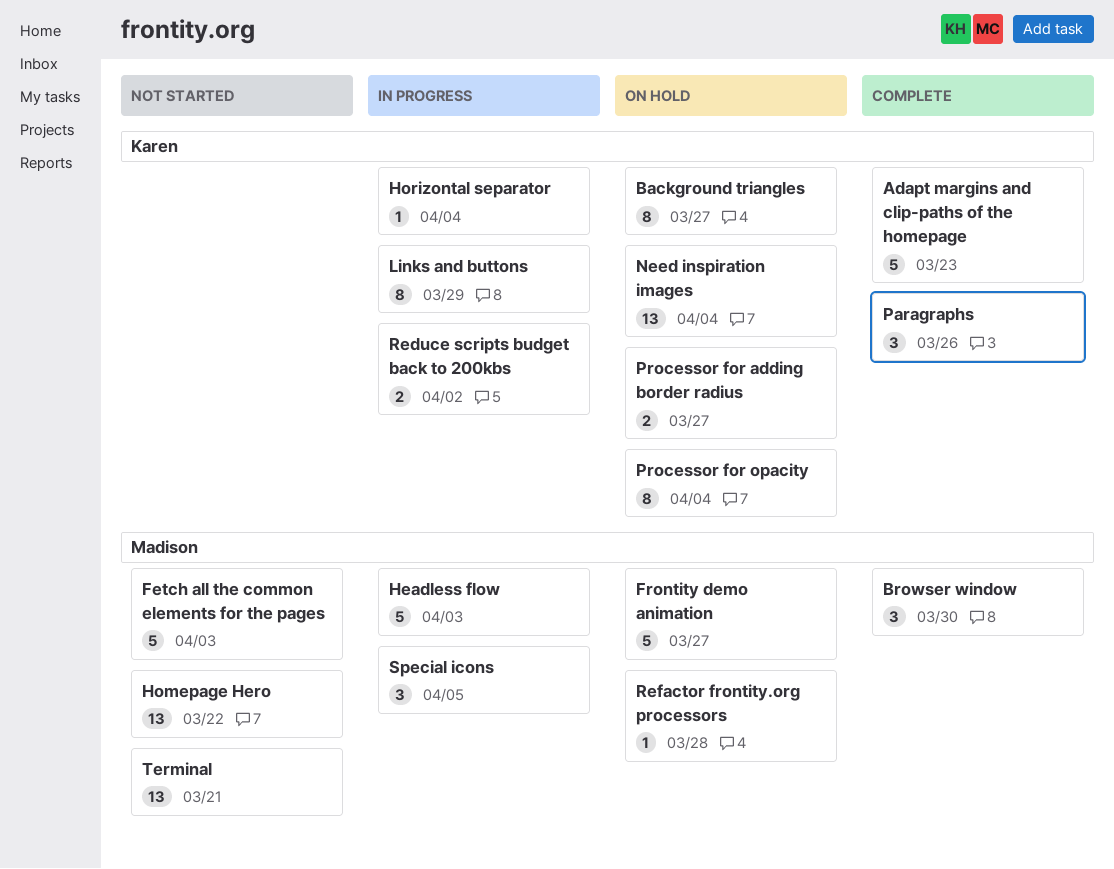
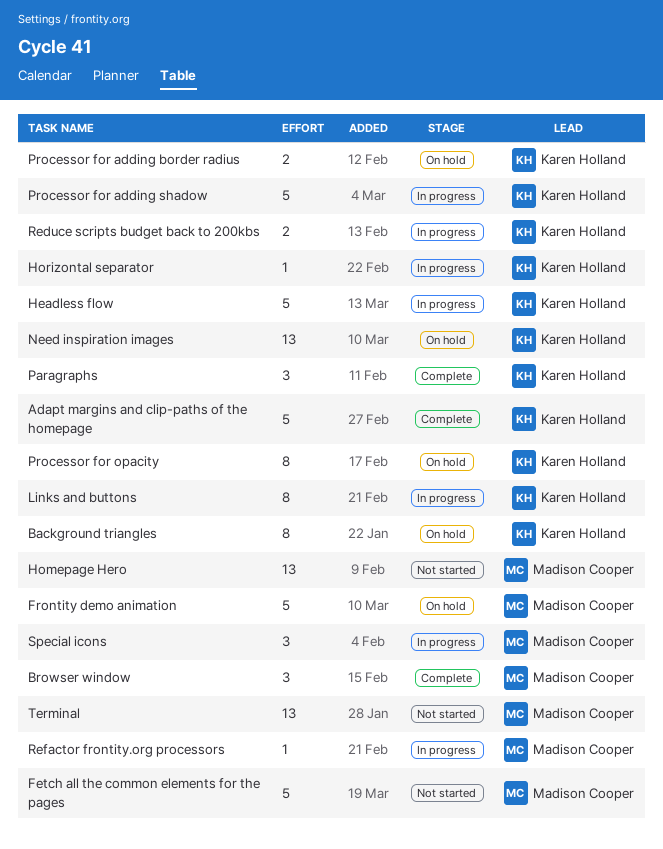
Headless flow, owner: Madison Cooper -> Karen Holland
Processor for adding shadow: none -> present
Refactor frontity.org processors, status: On hold -> In progress

